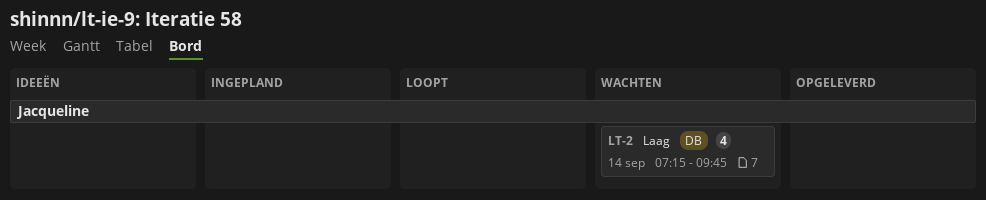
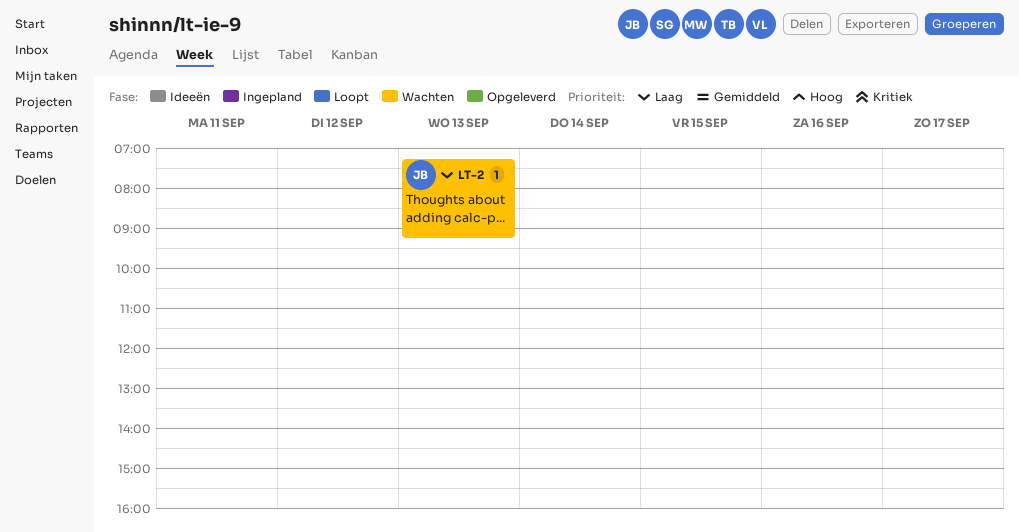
LT-2, estimate: 4 -> 1
LT-2, day: Sep 14 -> Sep 13
LT-2, ends: 09:45 -> 09:15

